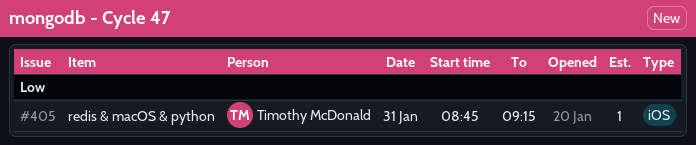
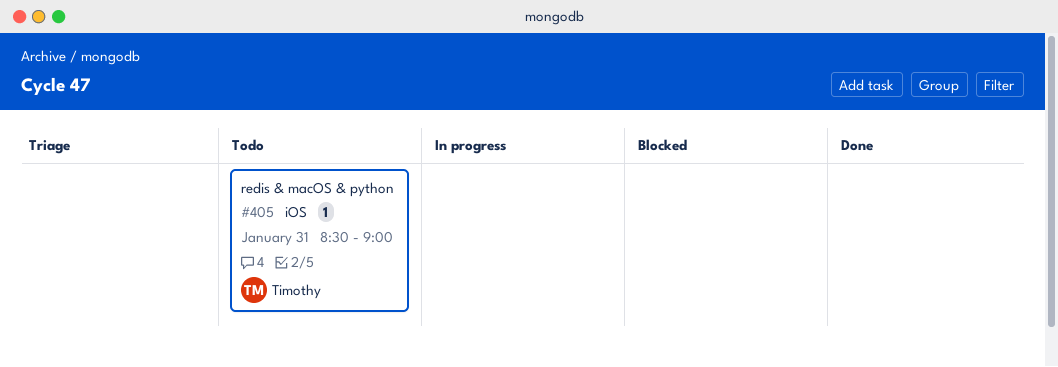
#405, begins: 08:45 -> 08:30
#405, ends: 09:15 -> 09:00

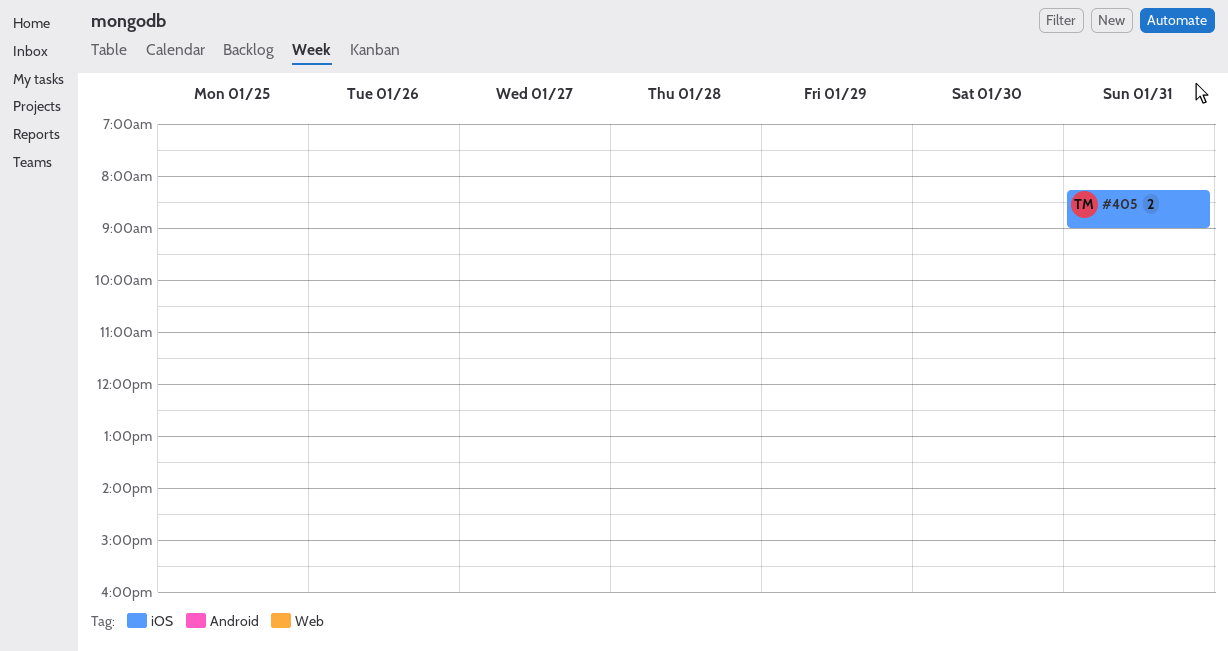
#405, estimate: 1 -> 2
#405, begins: 08:30 -> 08:15

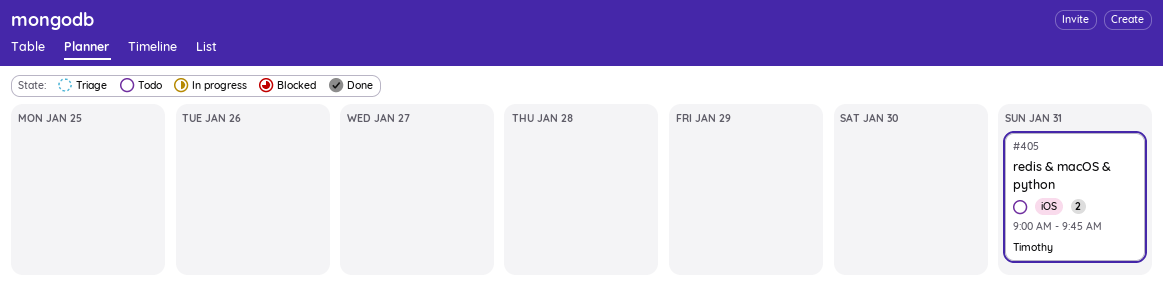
#405, begins: 08:15 -> 09:00
#405, ends: 09:00 -> 09:45

